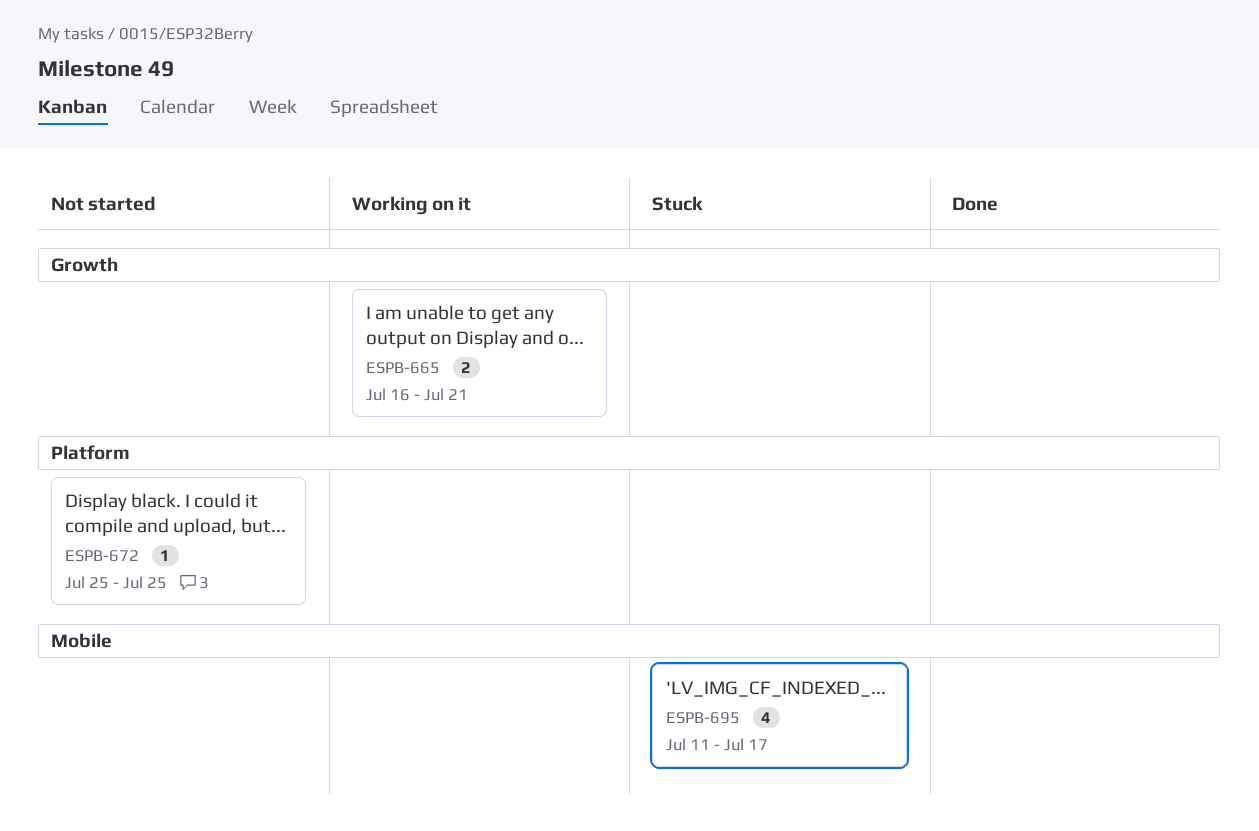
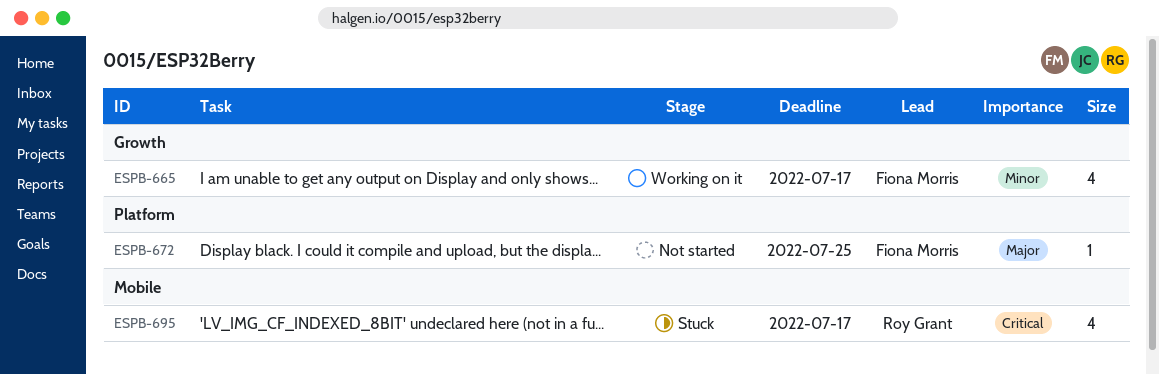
ESPB-665, estimate: 2 -> 4
ESPB-665, due: Jul 21 -> Jul 17

